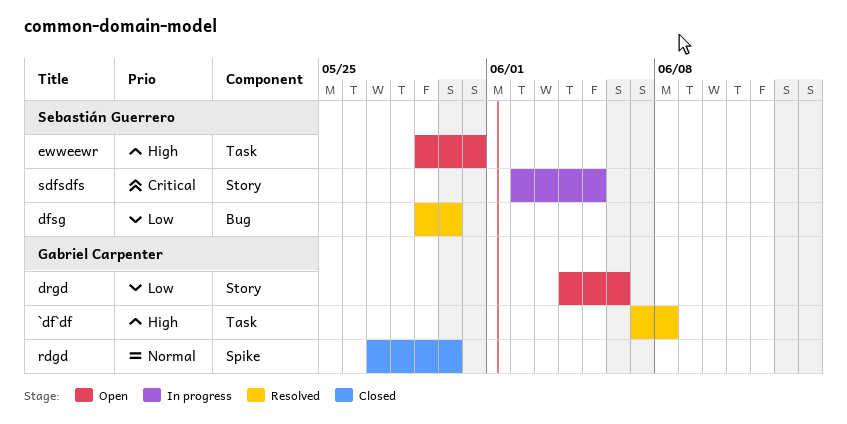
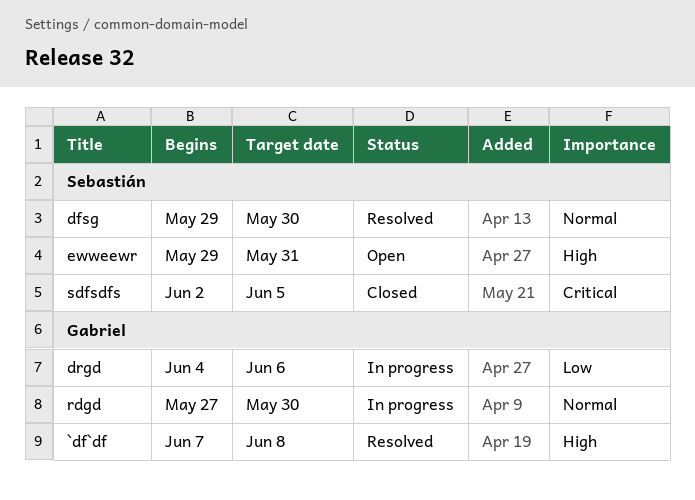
dfsg, priority: Low -> Normal
drgd, status: Open -> In progress
rdgd, status: Closed -> In progress
sdfsdfs, status: In progress -> Closed

